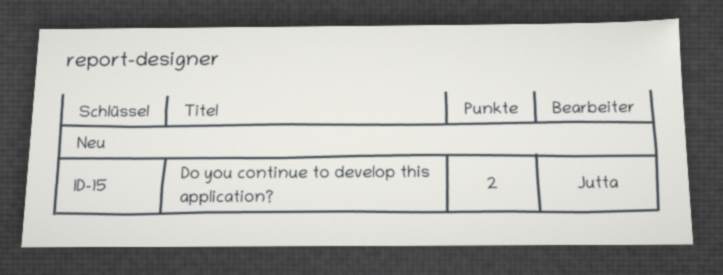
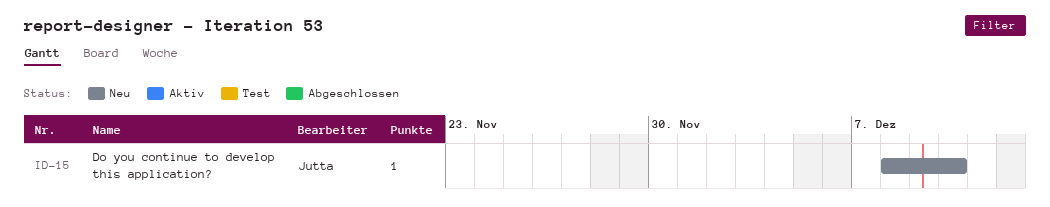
ID-15, estimate: 2 -> 1

